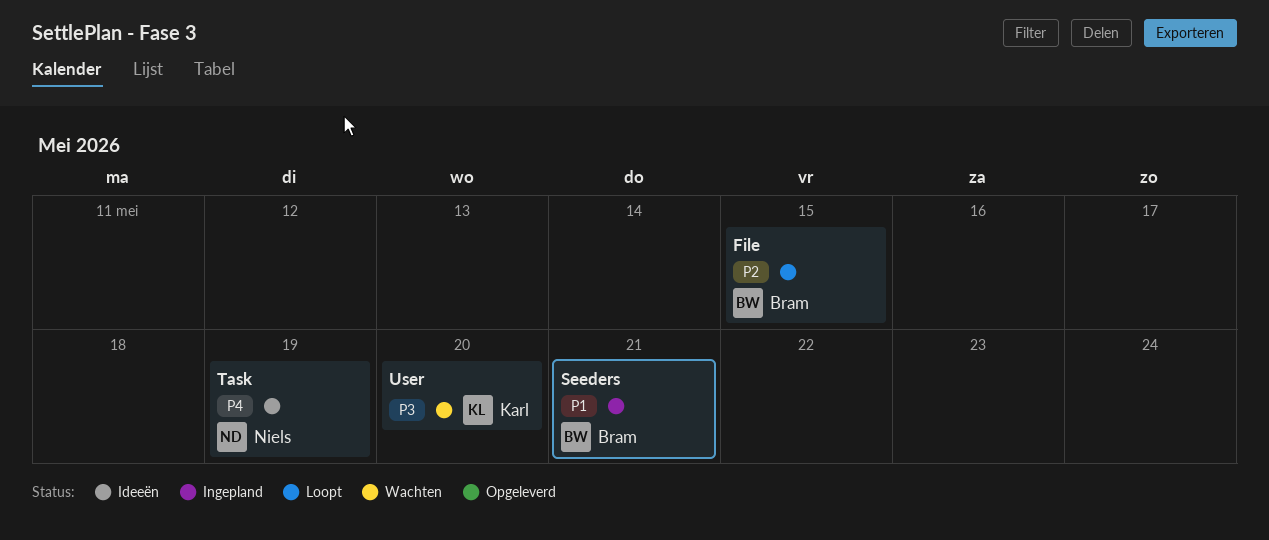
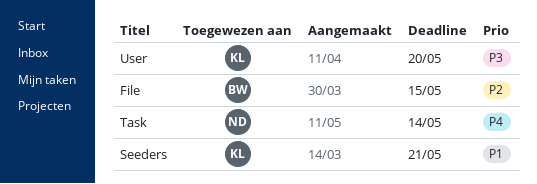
Seeders, owner: Bram -> Karl
Task, due: May 19 -> May 14

